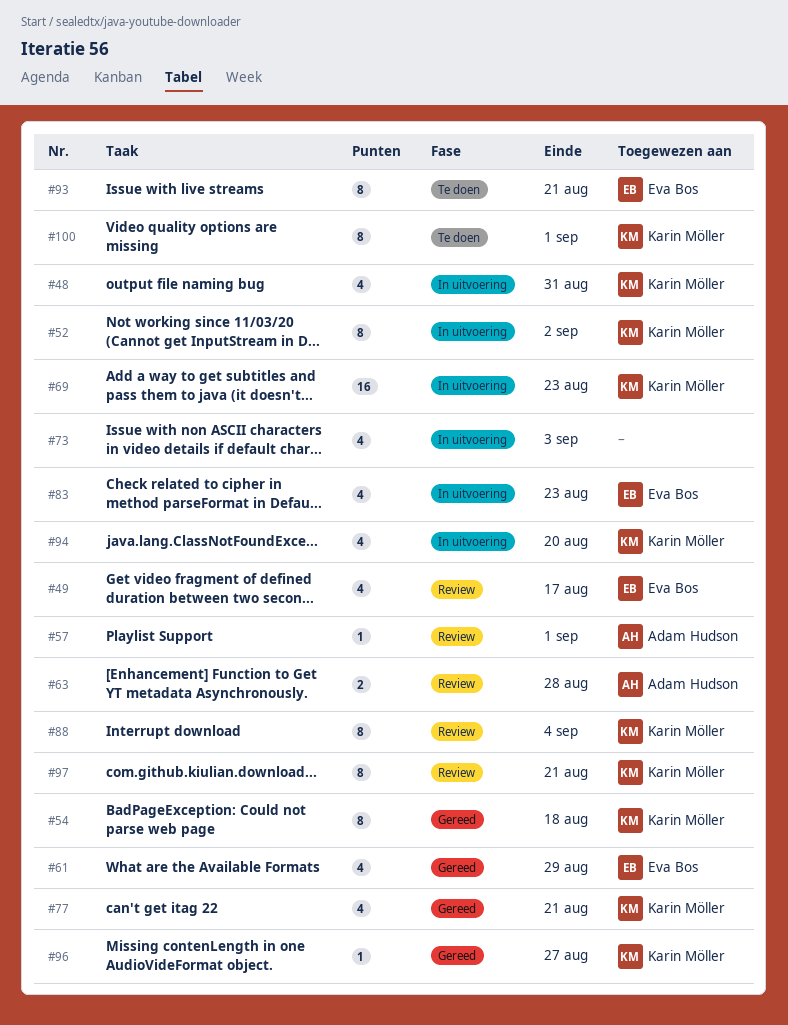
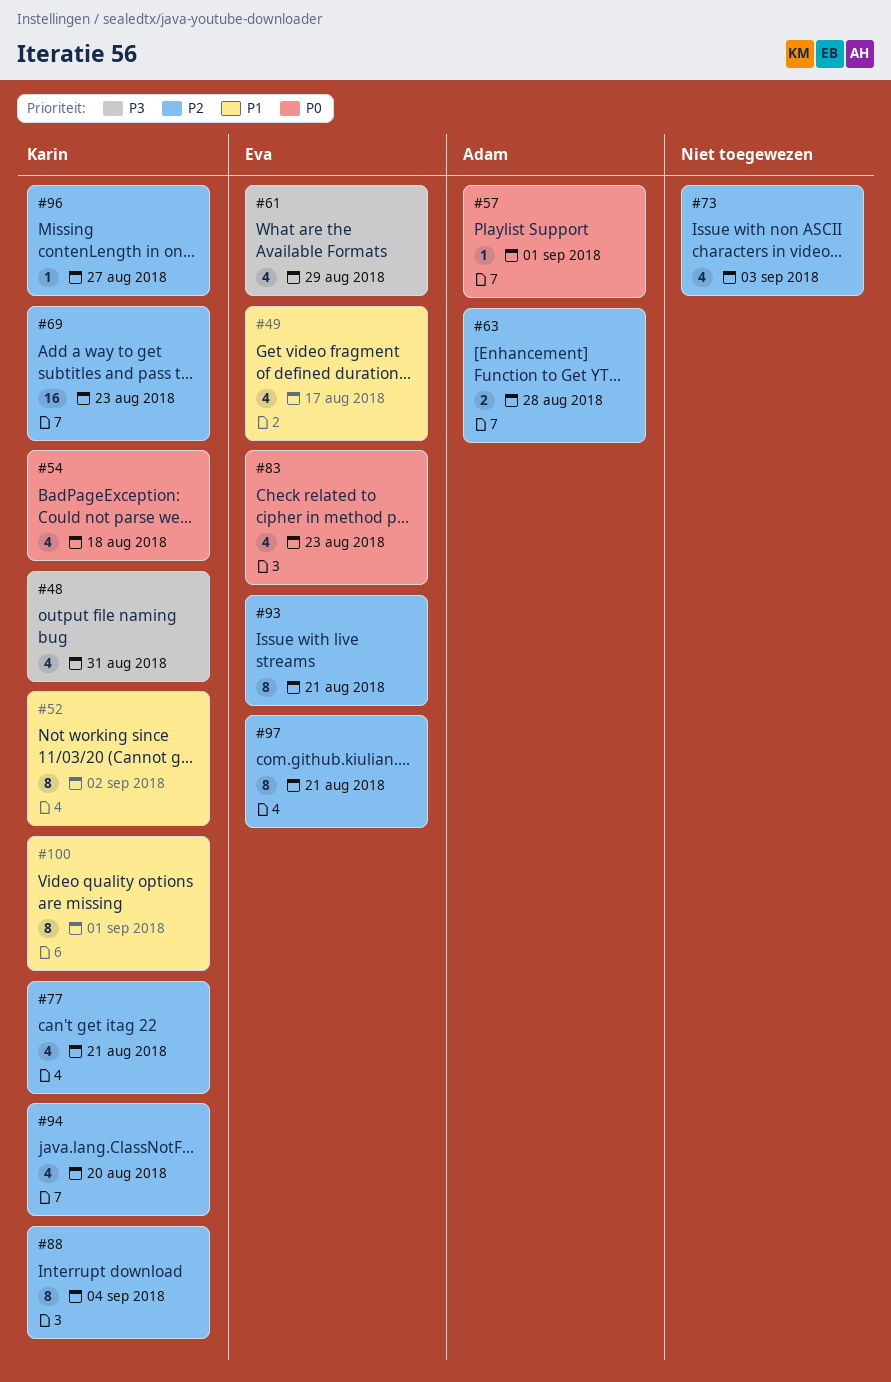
#54, estimate: 8 -> 4
#97, owner: Karin Möller -> Eva Bos

